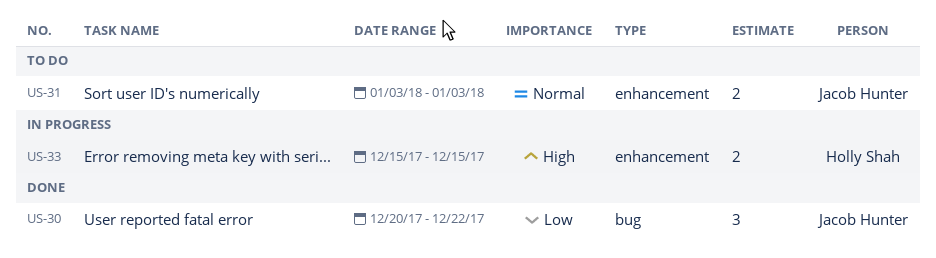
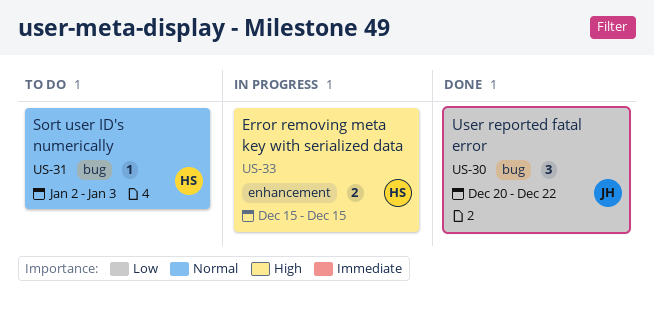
US-31, owner: Jacob Hunter -> Holly Shah
US-31, label: enhancement -> bug
US-31, estimate: 2 -> 1
US-31, start: Jan 3 -> Jan 2

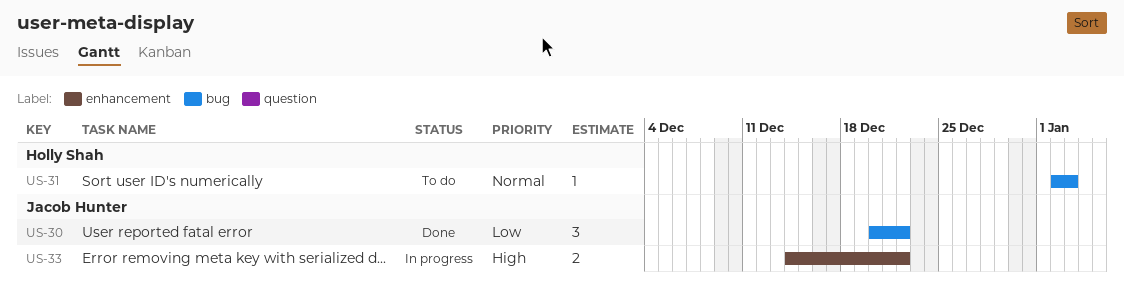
US-33, owner: Holly Shah -> Jacob Hunter
US-33, start: Dec 15 -> Dec 14
US-33, due: Dec 15 -> Dec 22

